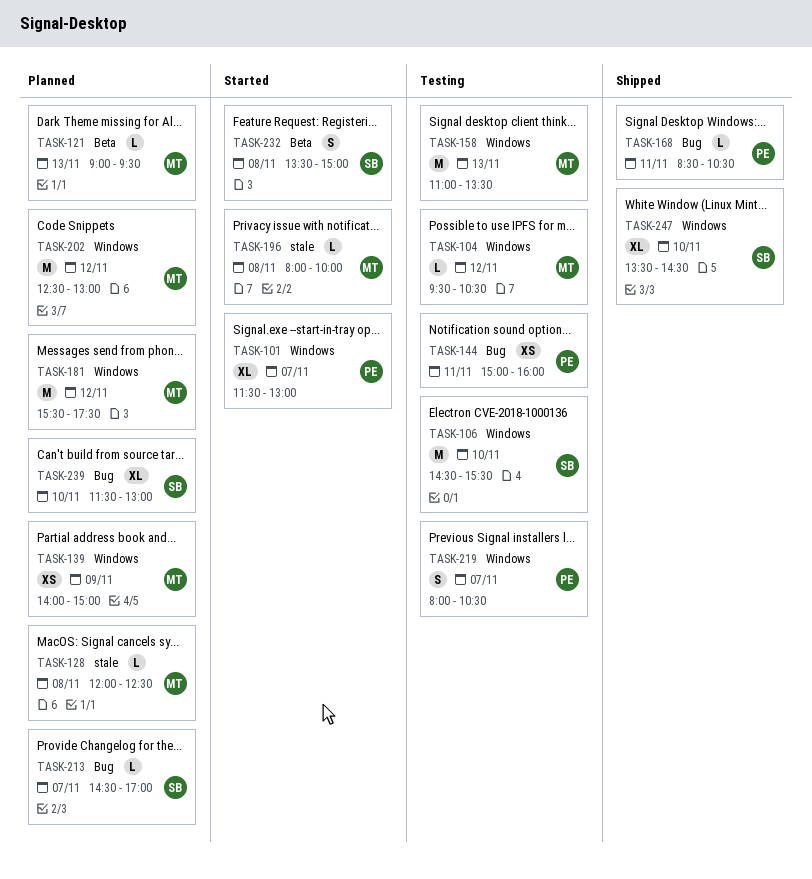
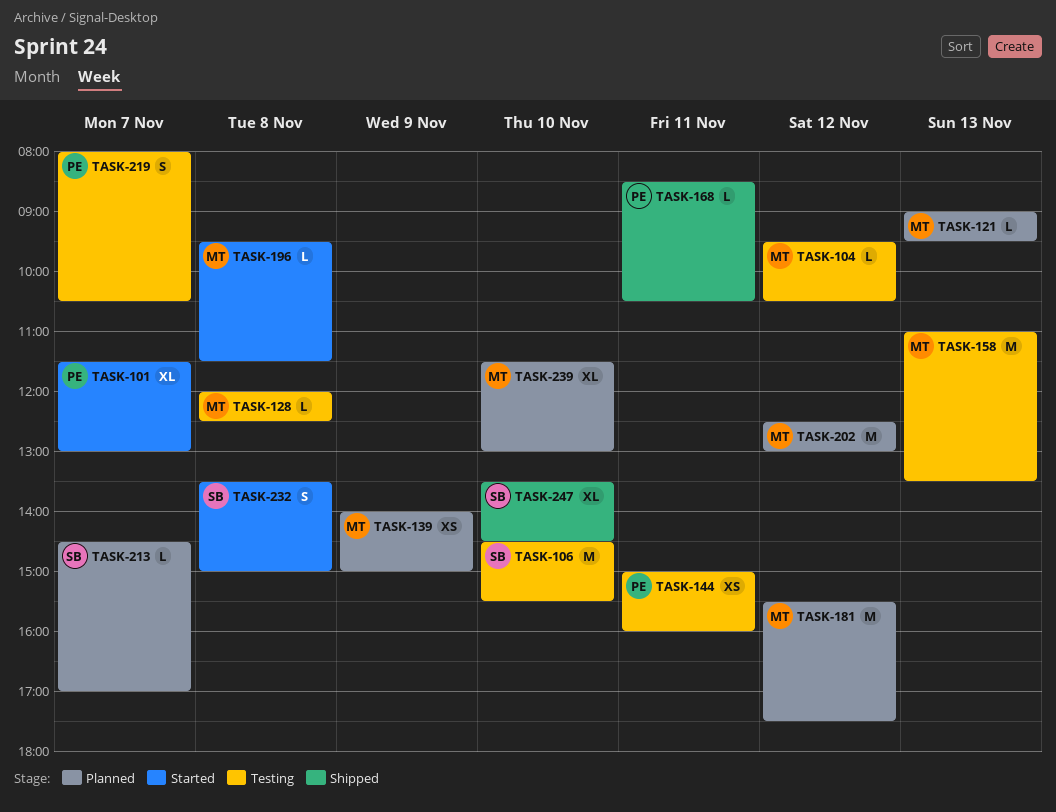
TASK-128, status: Planned -> Testing
TASK-196, begins: 08:00 -> 09:30
TASK-196, ends: 10:00 -> 11:30
TASK-239, owner: SB -> MT

